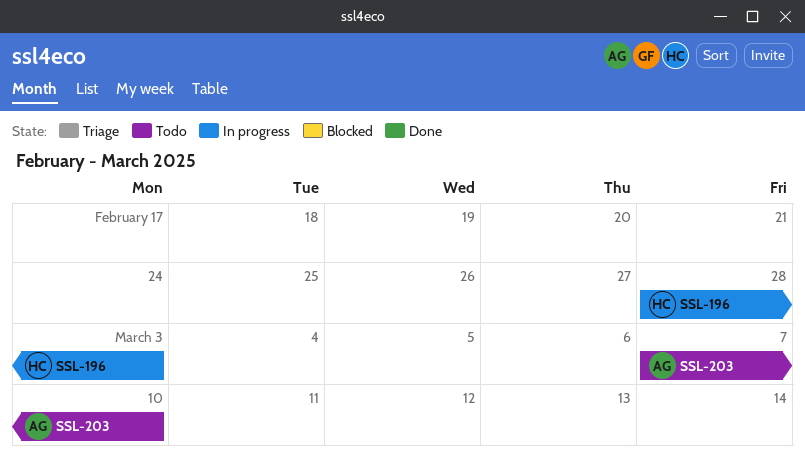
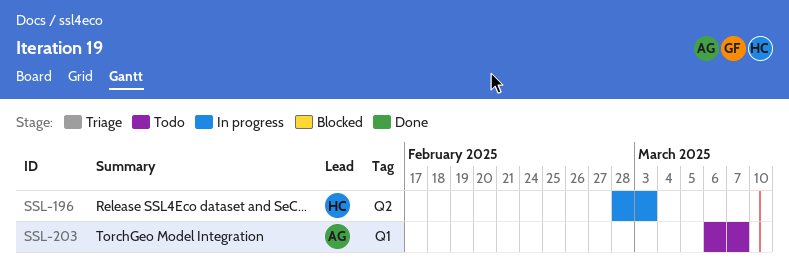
SSL-203, start: Mar 7 -> Mar 6
SSL-203, due: Mar 10 -> Mar 7

